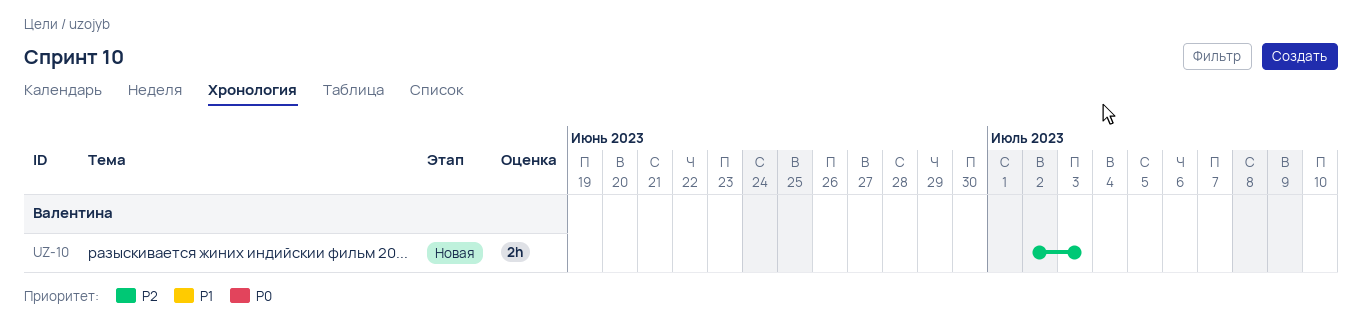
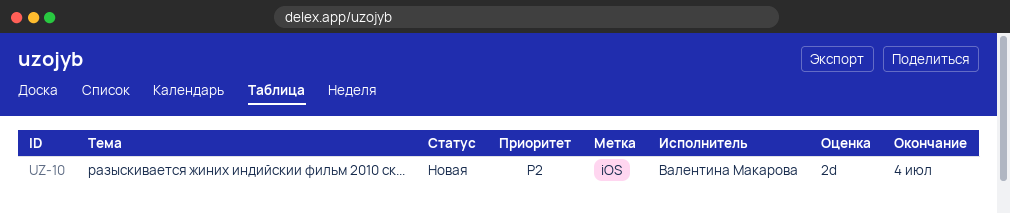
UZ-10, estimate: 2h -> 2d
UZ-10, due: Jul 3 -> Jul 4

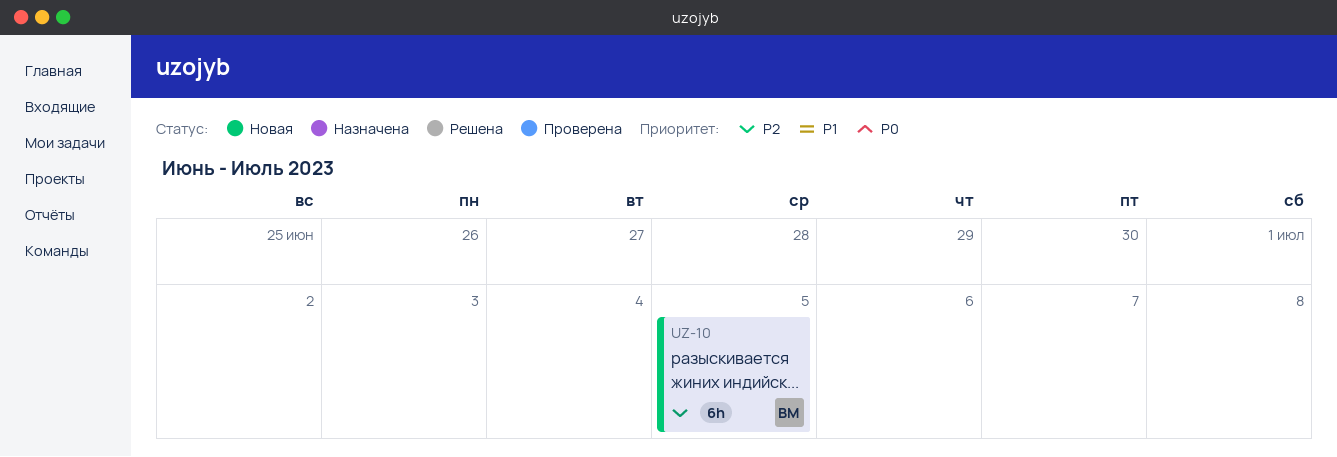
UZ-10, estimate: 2d -> 6h
UZ-10, due: Jul 4 -> Jul 5

